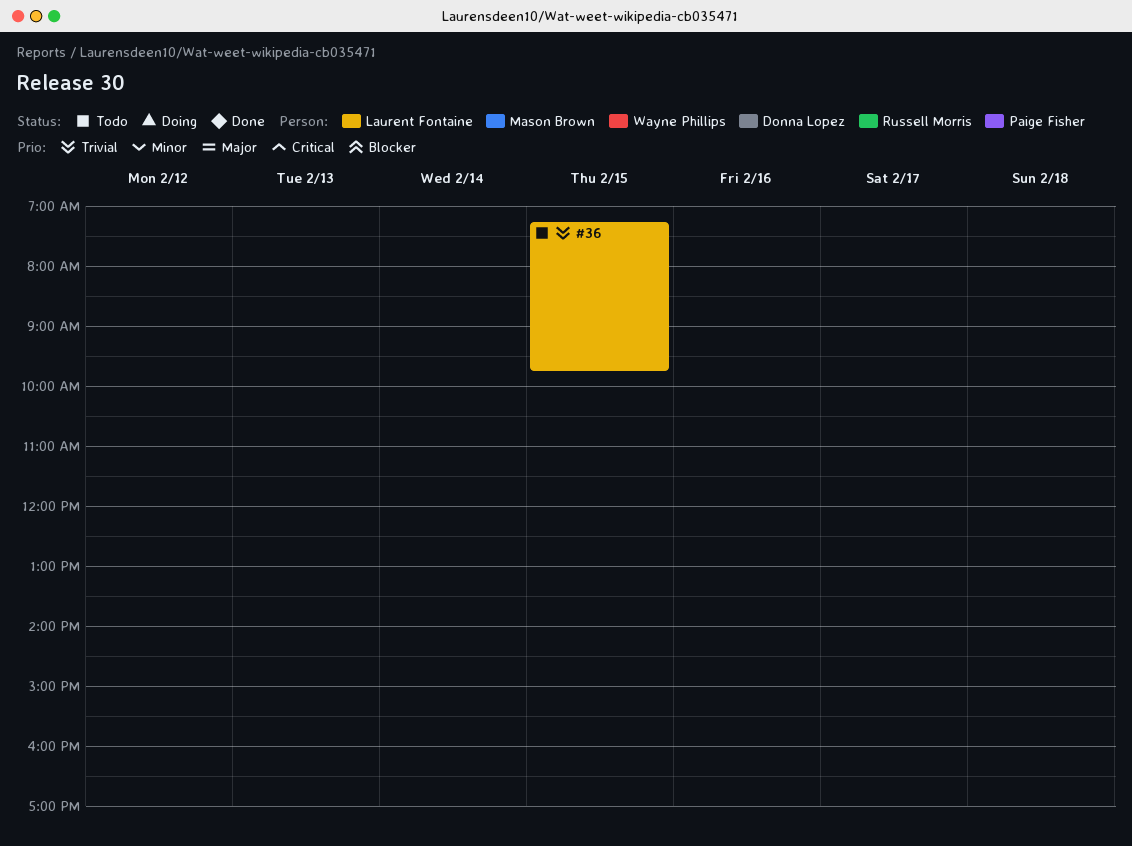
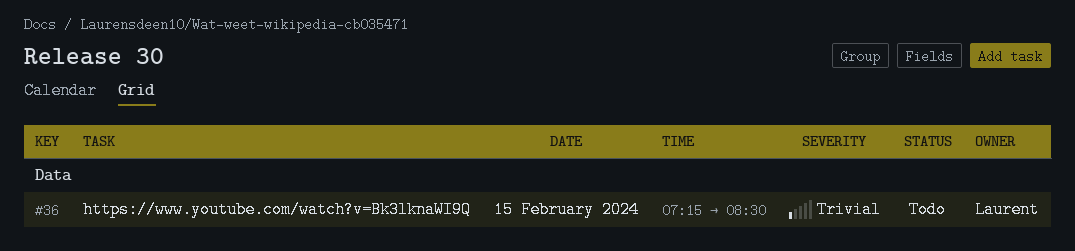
#36, ends: 09:45 -> 08:30

